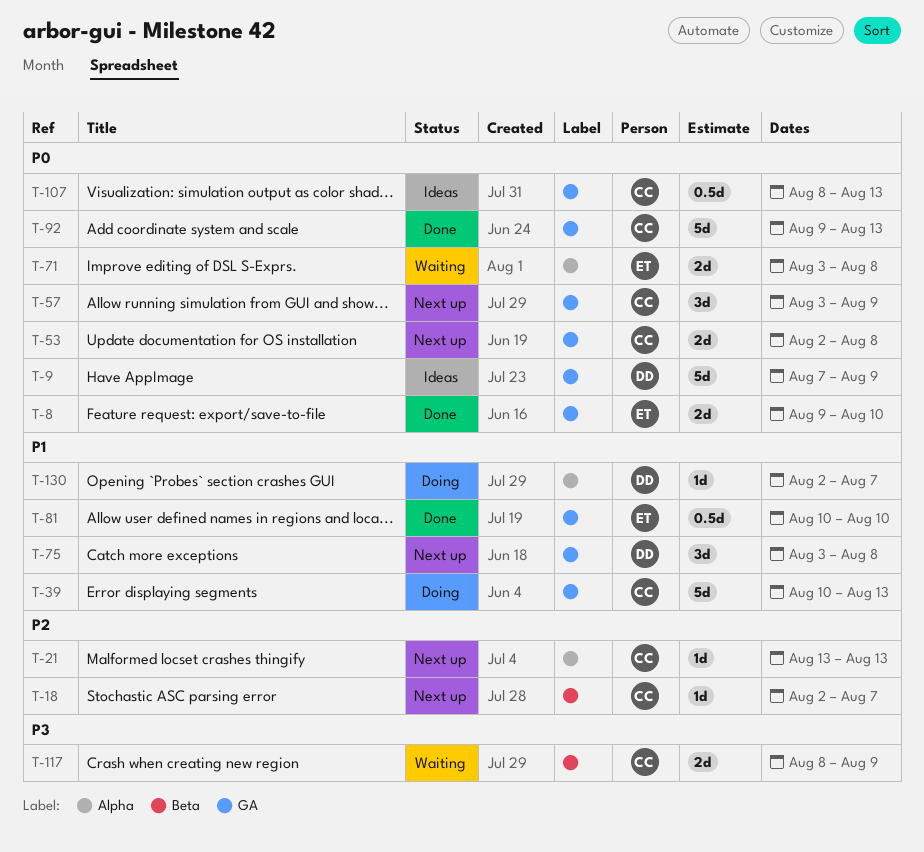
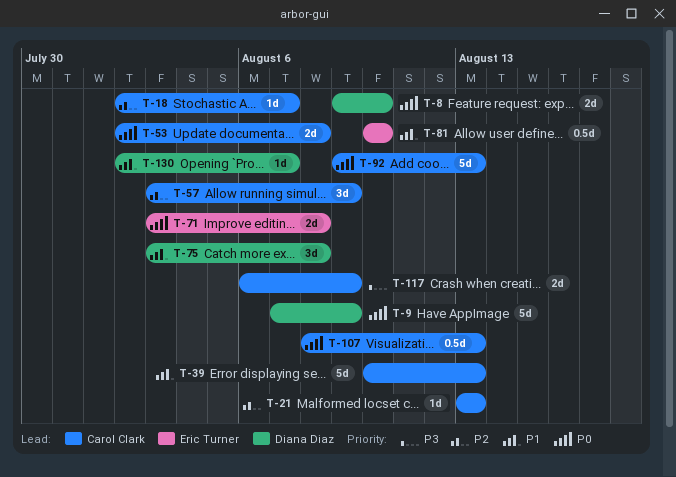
T-8, owner: Eric Turner -> Diana Diaz
T-57, priority: P0 -> P2
T-117, start: Aug 8 -> Aug 6

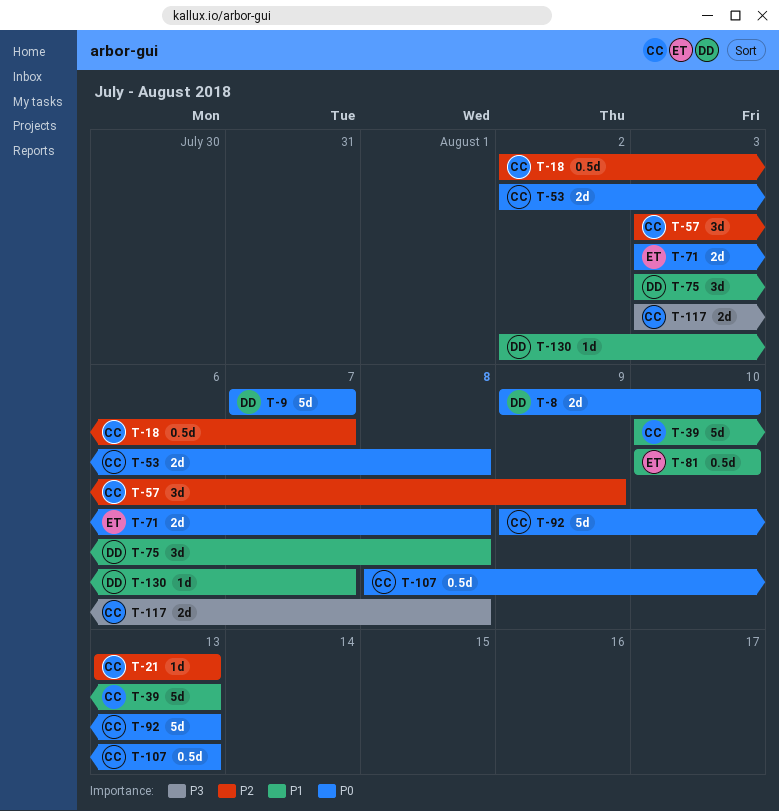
T-9, due: Aug 9 -> Aug 7
T-18, estimate: 1d -> 0.5d
T-117, start: Aug 6 -> Aug 3
T-117, due: Aug 9 -> Aug 8

